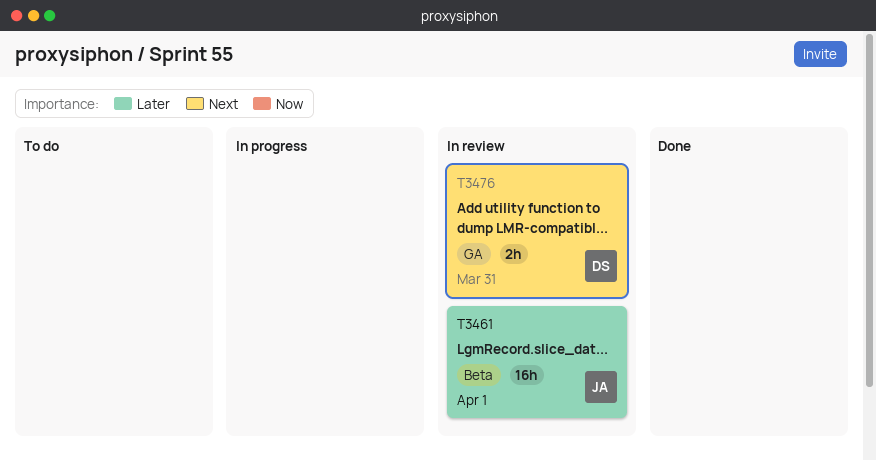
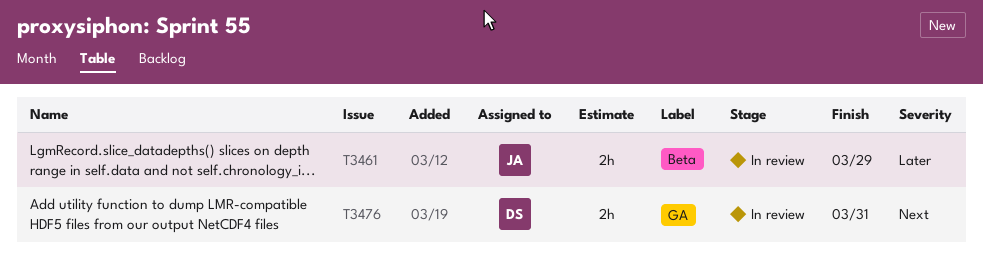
T3461, estimate: 16h -> 2h
T3461, due: Apr 1 -> Mar 29

